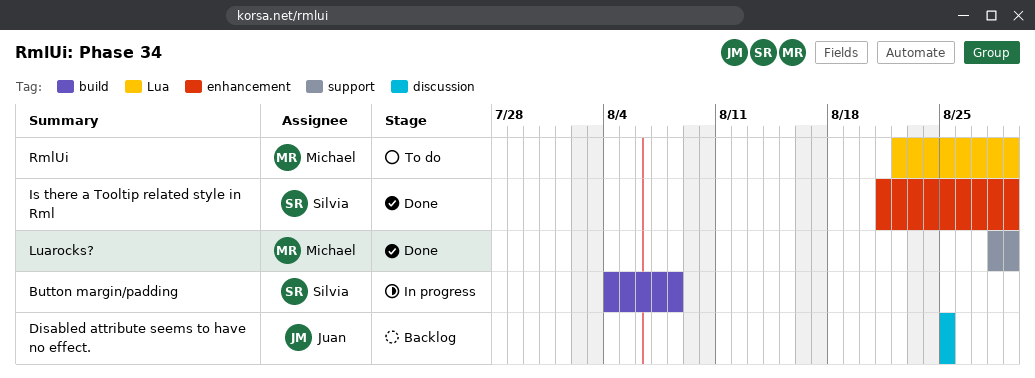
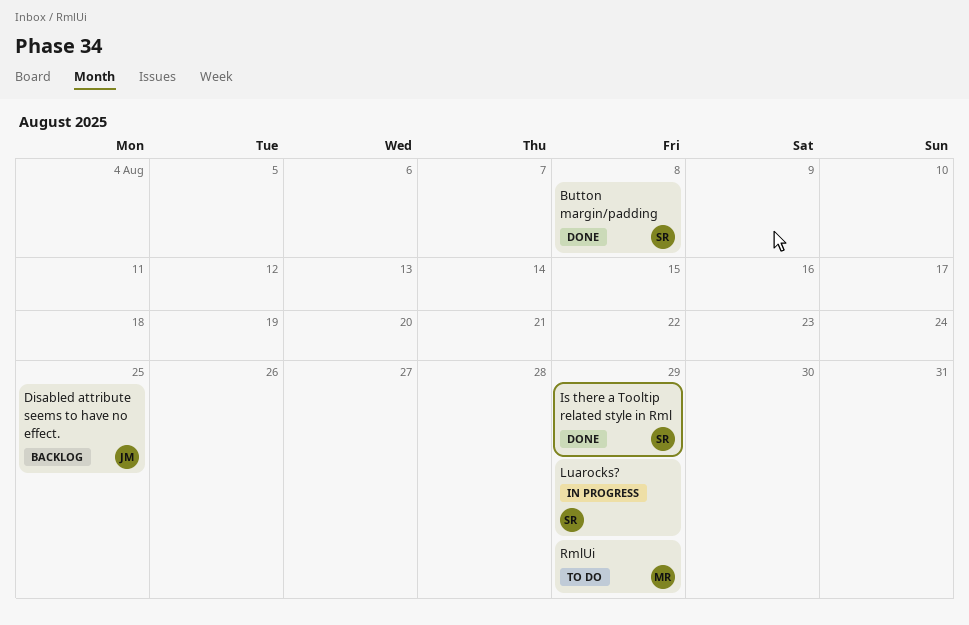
Button margin/padding, status: In progress -> Done
Luarocks?, status: Done -> In progress
Luarocks?, owner: Michael -> Silvia

